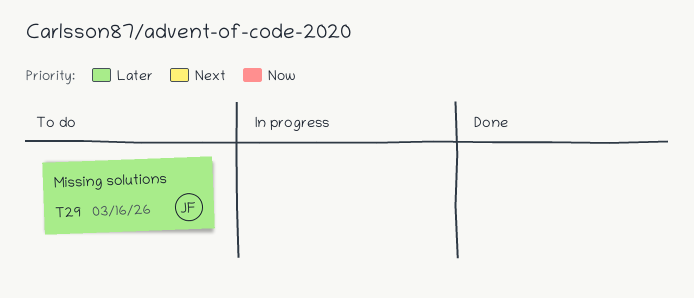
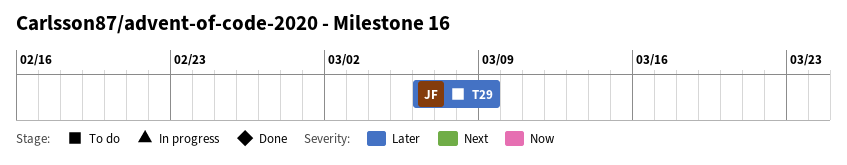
T29, due: Mar 16 -> Mar 9

